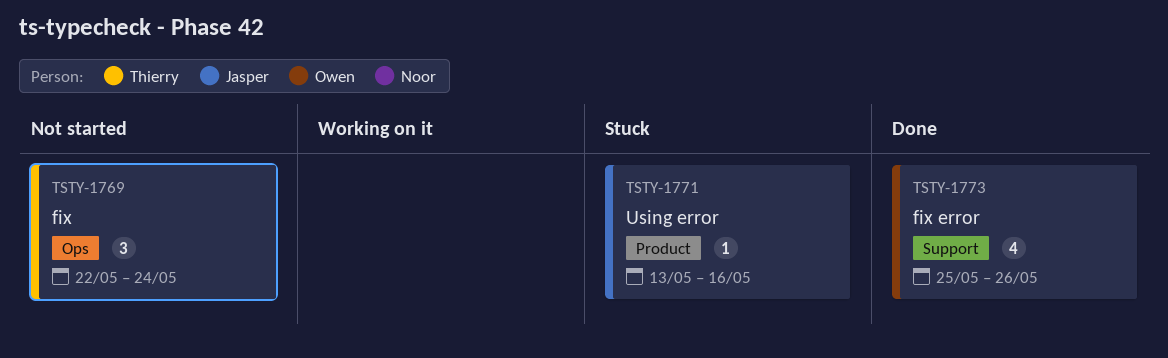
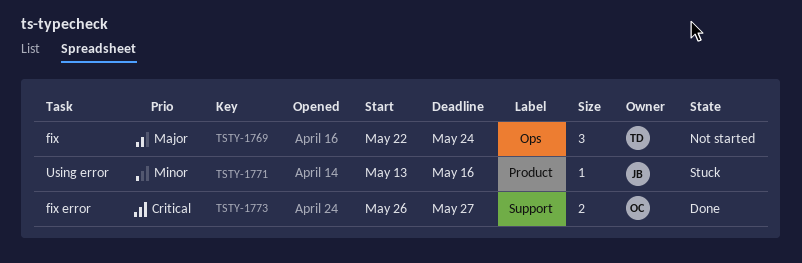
TSTY-1773, estimate: 4 -> 2
TSTY-1773, start: May 25 -> May 26
TSTY-1773, due: May 26 -> May 27

